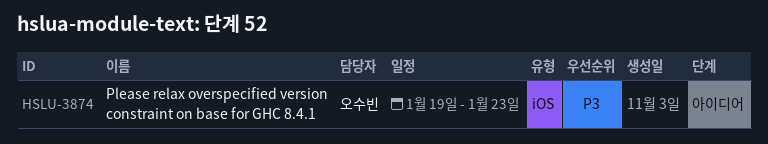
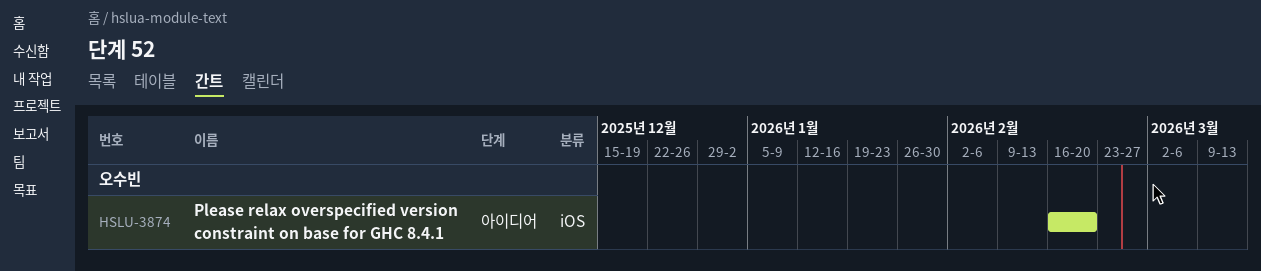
HSLU-3874, start: Jan 19 -> Feb 16
HSLU-3874, due: Jan 23 -> Feb 20

